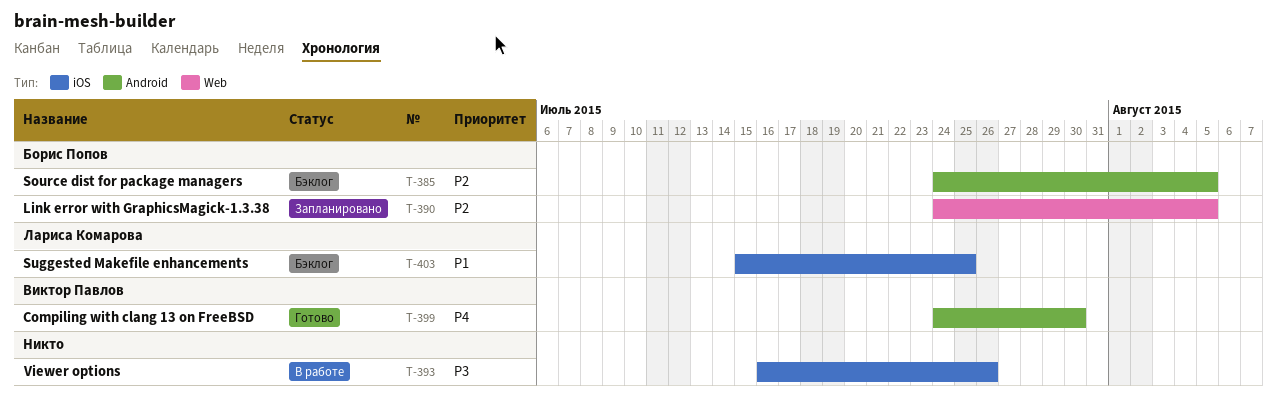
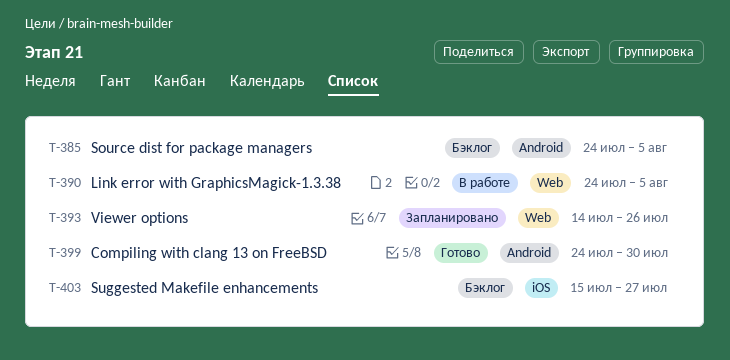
T-390, status: Запланировано -> В работе
T-393, status: В работе -> Запланировано
T-393, label: iOS -> Web
T-393, start: Jul 16 -> Jul 14
T-403, due: Jul 25 -> Jul 27

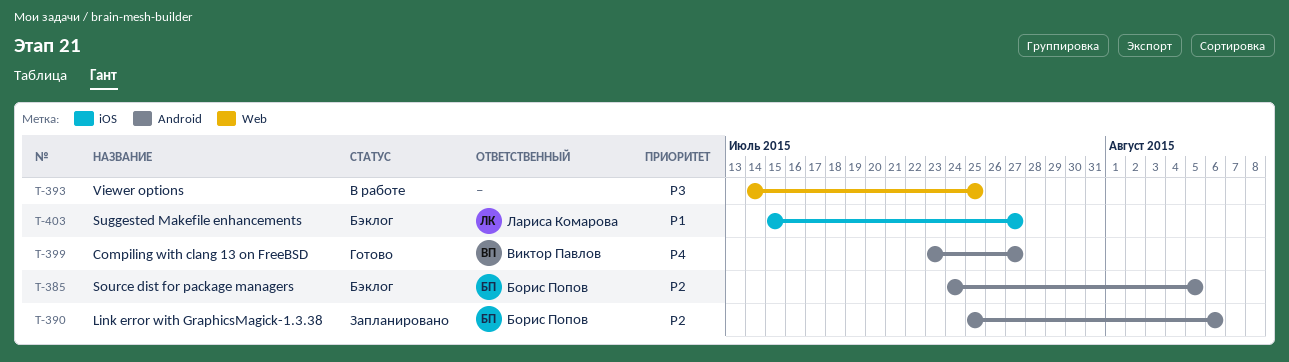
T-390, status: В работе -> Запланировано
T-390, label: Web -> Android
T-390, start: Jul 24 -> Jul 25
T-390, due: Aug 5 -> Aug 6
T-393, status: Запланировано -> В работе
T-393, due: Jul 26 -> Jul 25
T-399, start: Jul 24 -> Jul 23
T-399, due: Jul 30 -> Jul 27

